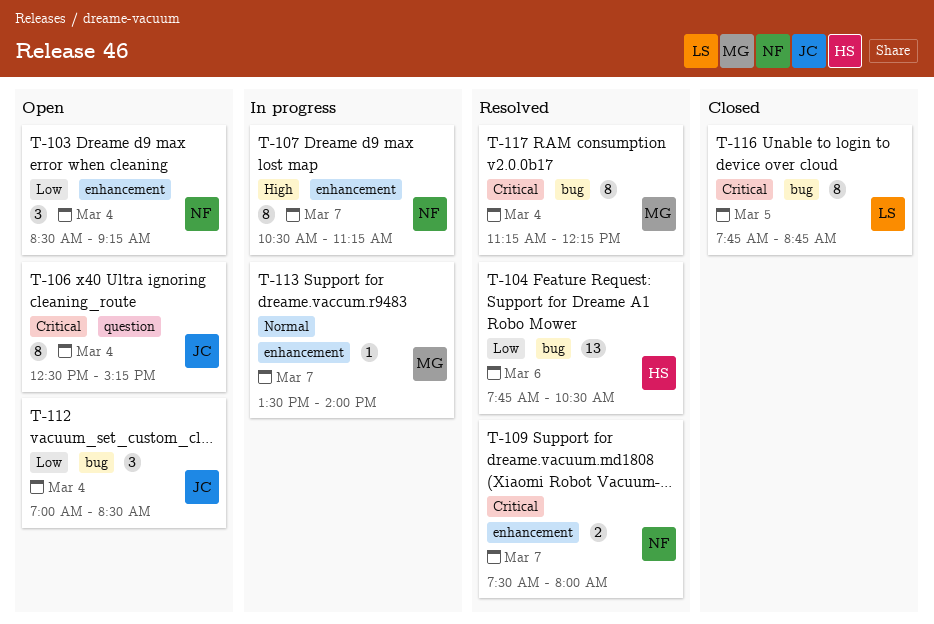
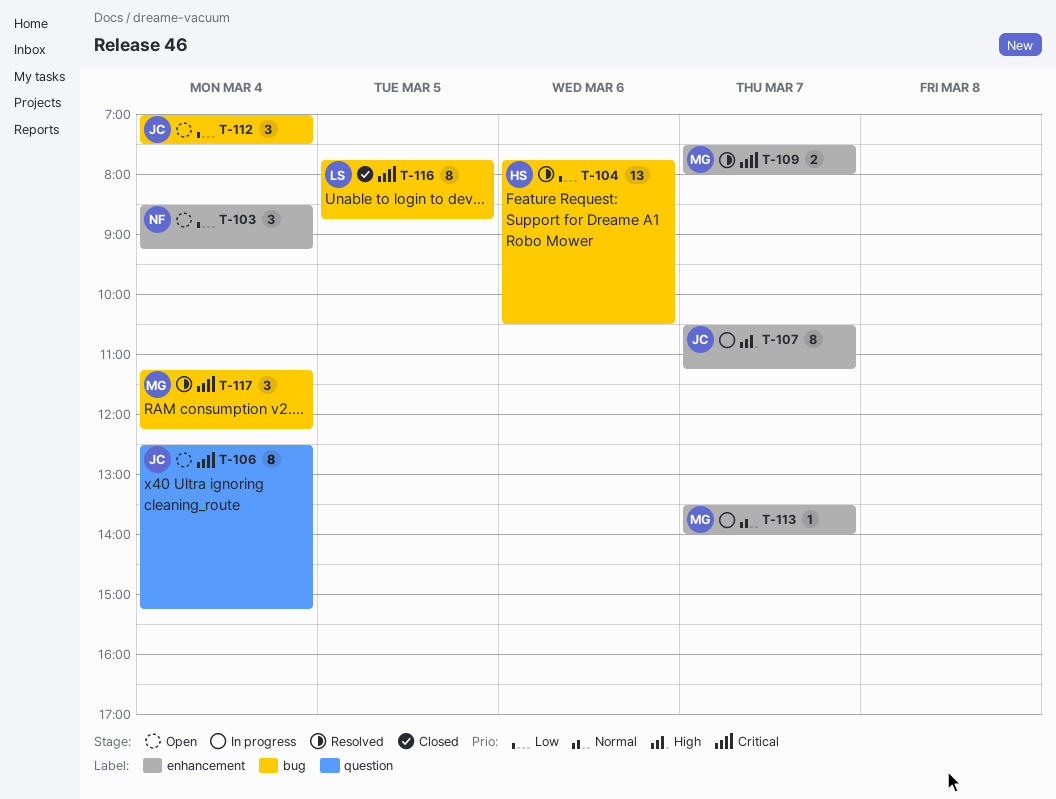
T-107, owner: NF -> JC
T-109, owner: NF -> MG
T-112, ends: 08:30 -> 07:30
T-117, estimate: 8 -> 3

